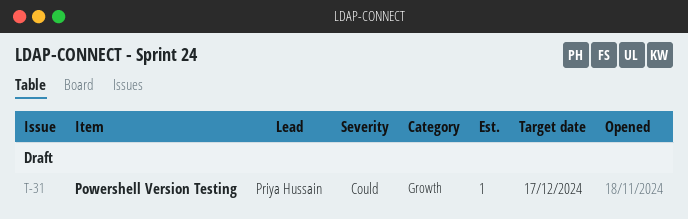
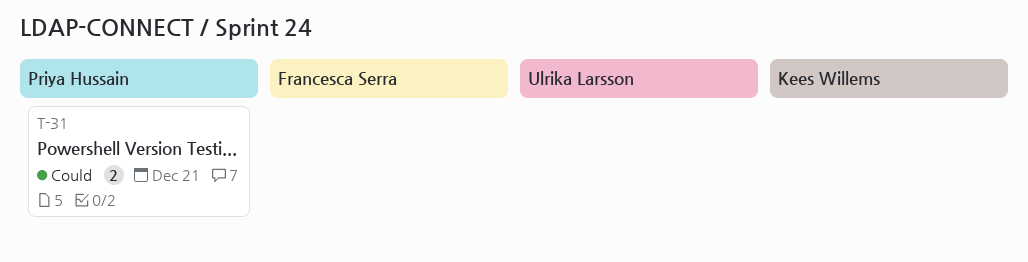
T-31, estimate: 1 -> 2
T-31, due: Dec 17 -> Dec 21

